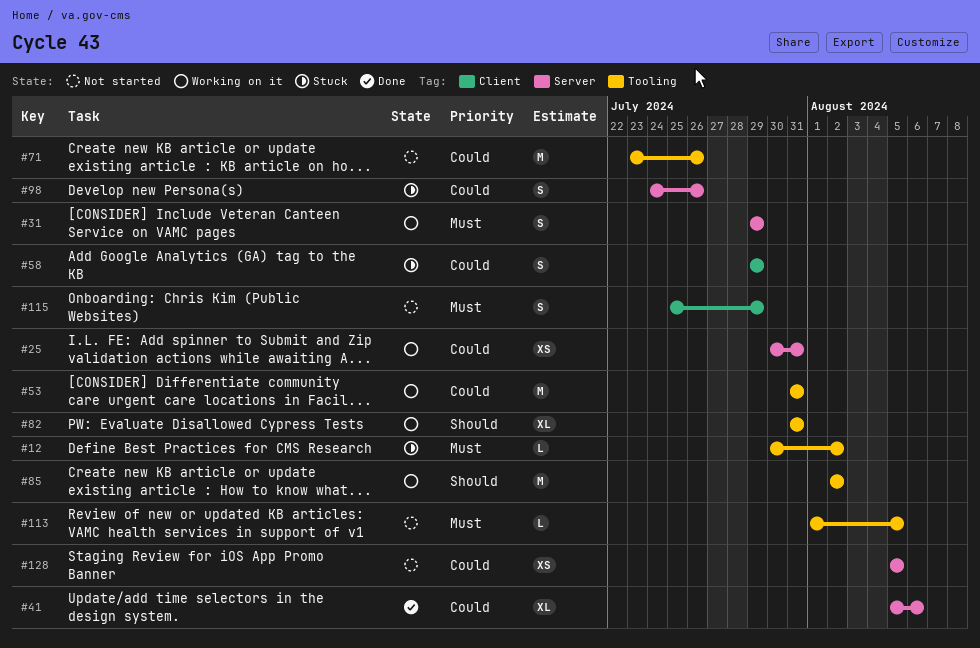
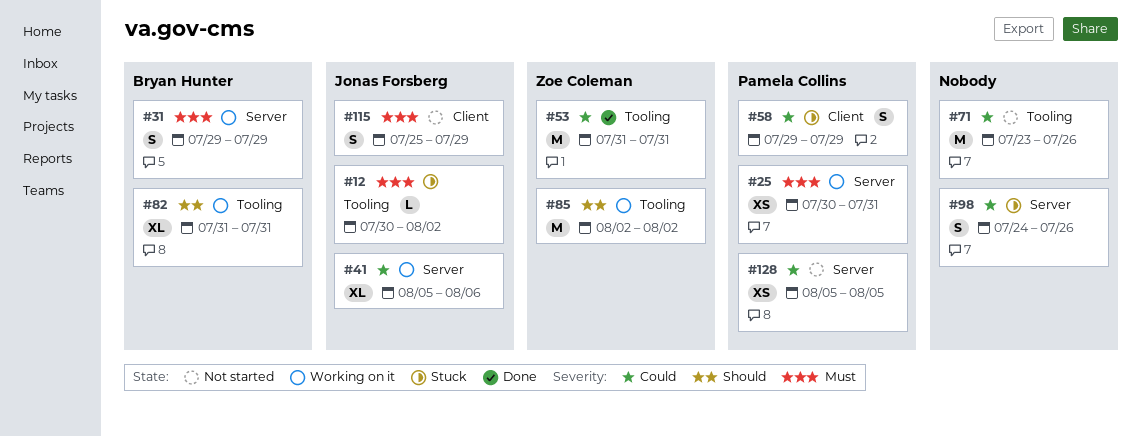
#25, priority: Could -> Must
#41, status: Done -> Working on it
#53, status: Working on it -> Done
#113: present -> none

